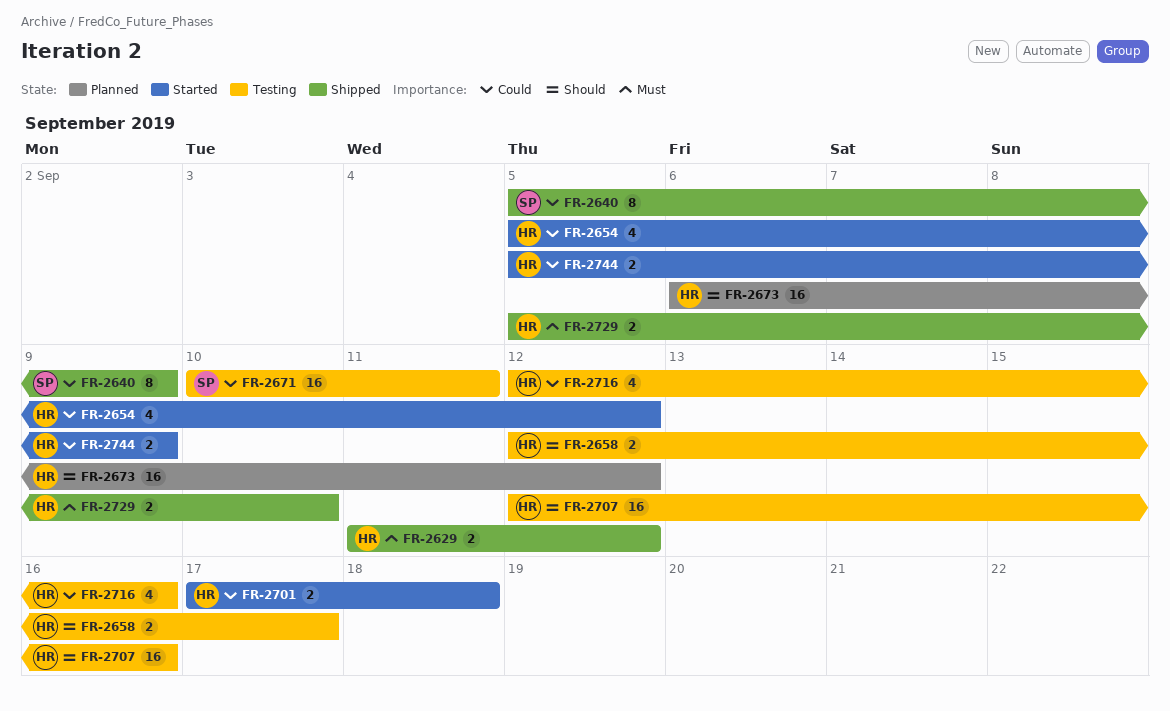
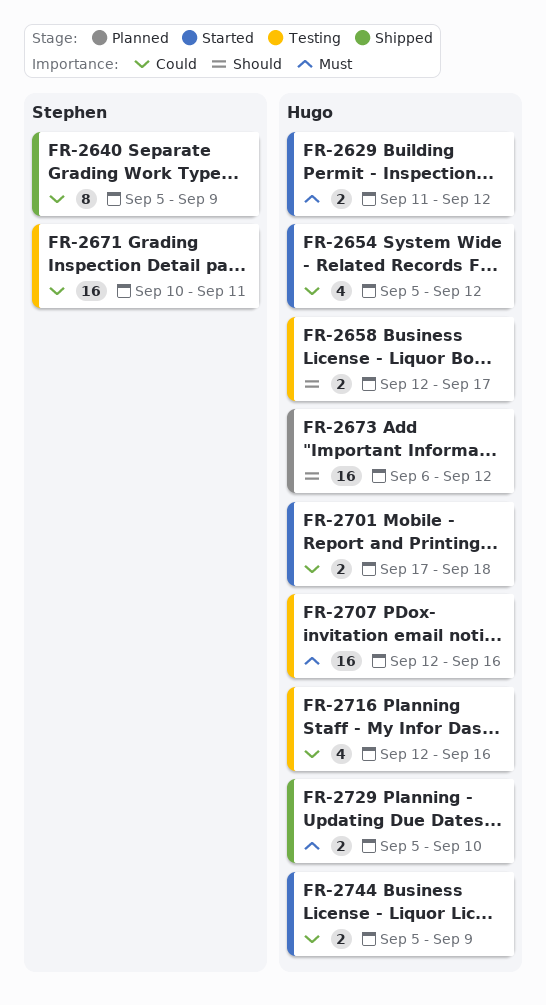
FR-2629, status: Shipped -> Started
FR-2707, priority: Should -> Must

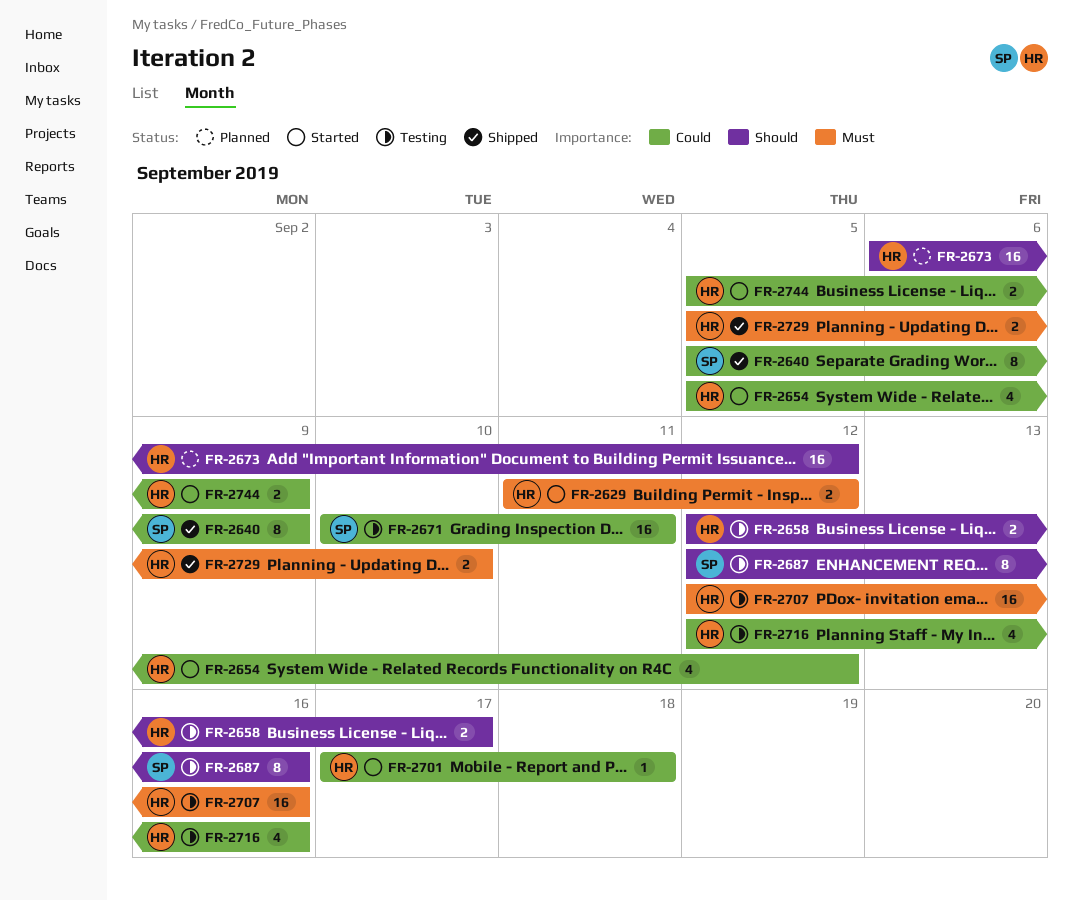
FR-2687: none -> present
FR-2701, estimate: 2 -> 1

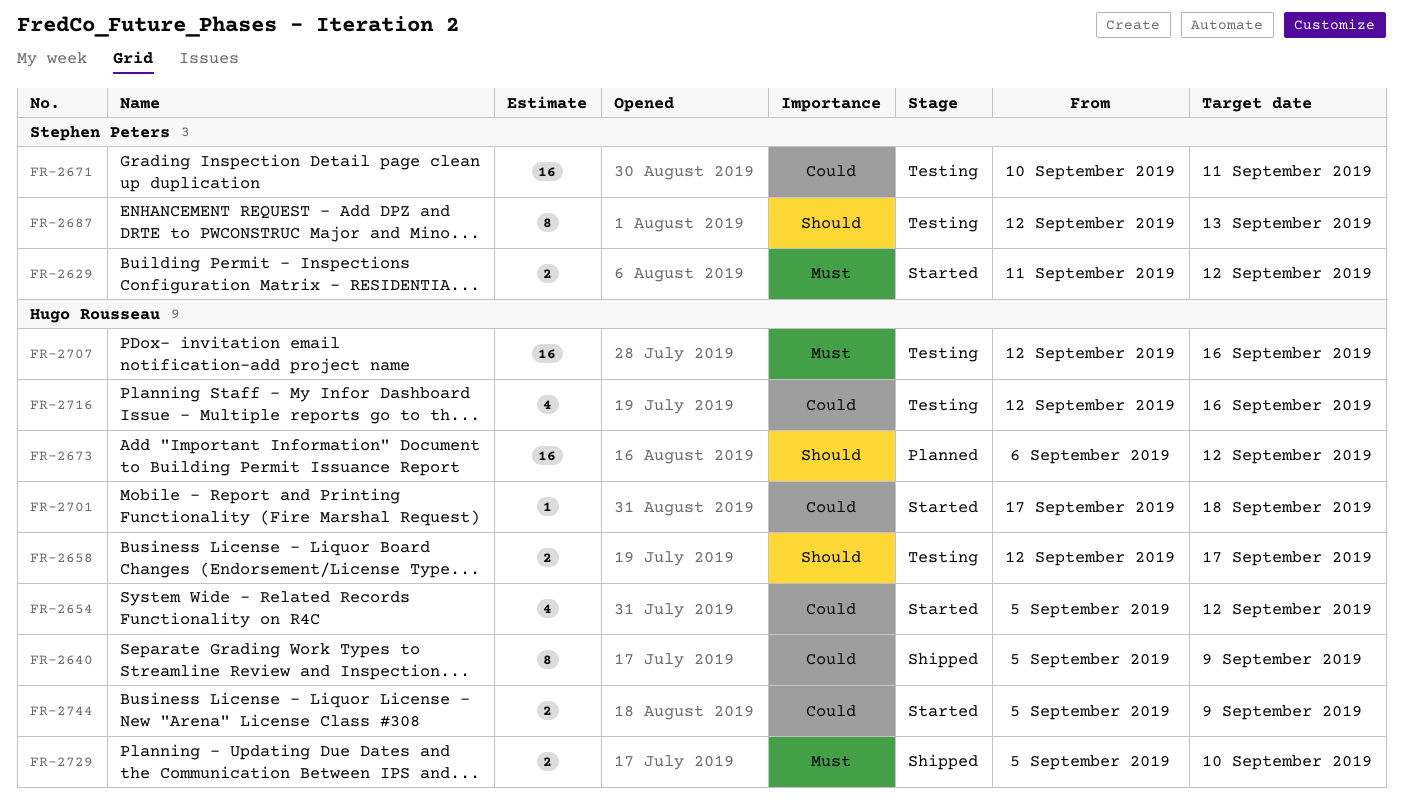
FR-2629, owner: Hugo Rousseau -> Stephen Peters
FR-2640, owner: Stephen Peters -> Hugo Rousseau
FR-2687, due: Sep 16 -> Sep 13

